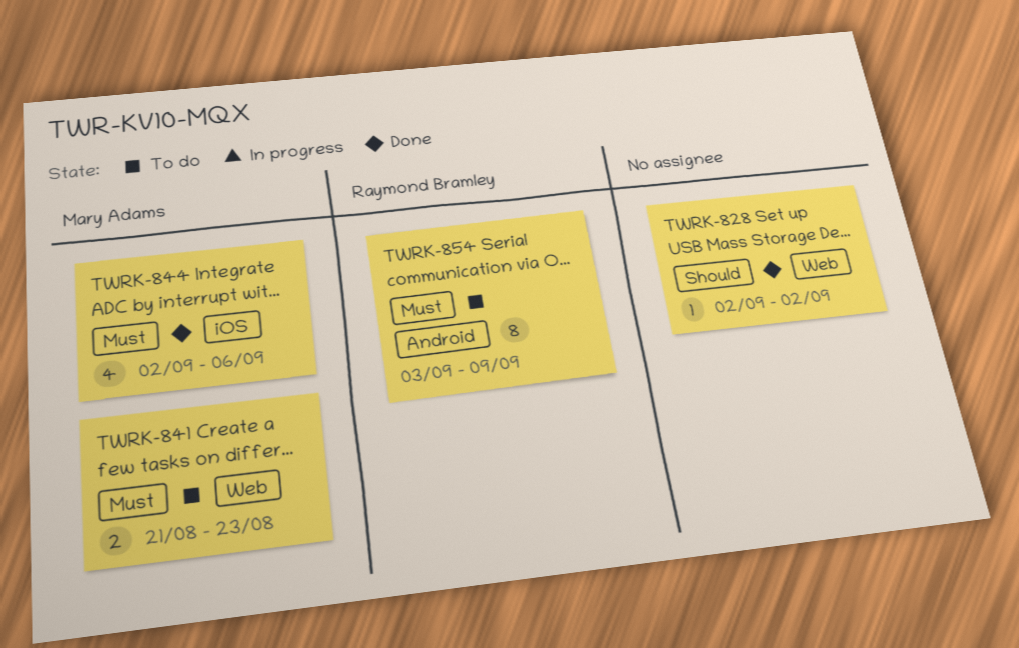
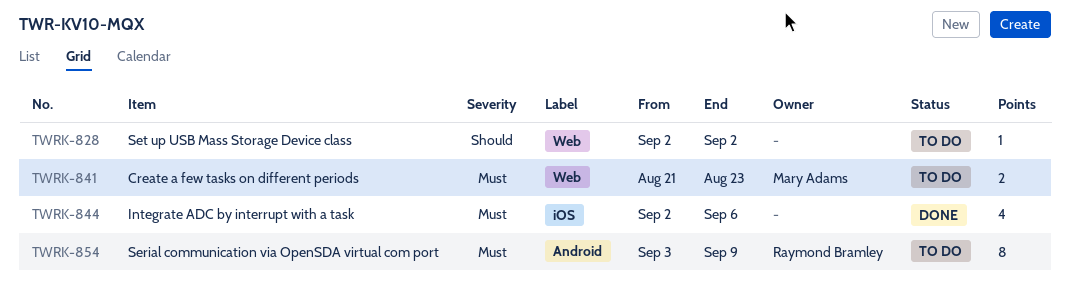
TWRK-828, status: Done -> To do
TWRK-844, owner: Mary Adams -> none

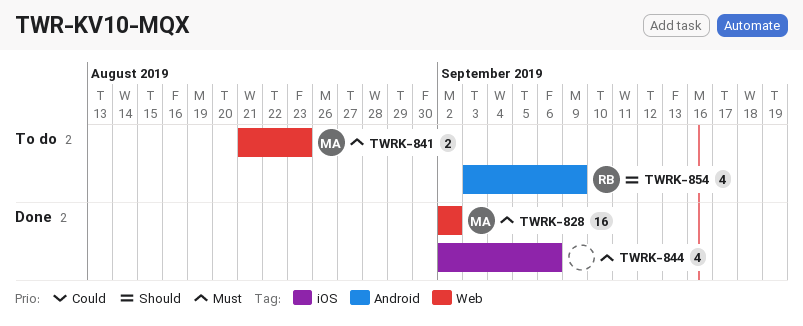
TWRK-828, status: To do -> Done
TWRK-828, owner: none -> Mary Adams
TWRK-828, priority: Should -> Must
TWRK-828, estimate: 1 -> 16
TWRK-854, priority: Must -> Should
TWRK-854, estimate: 8 -> 4

